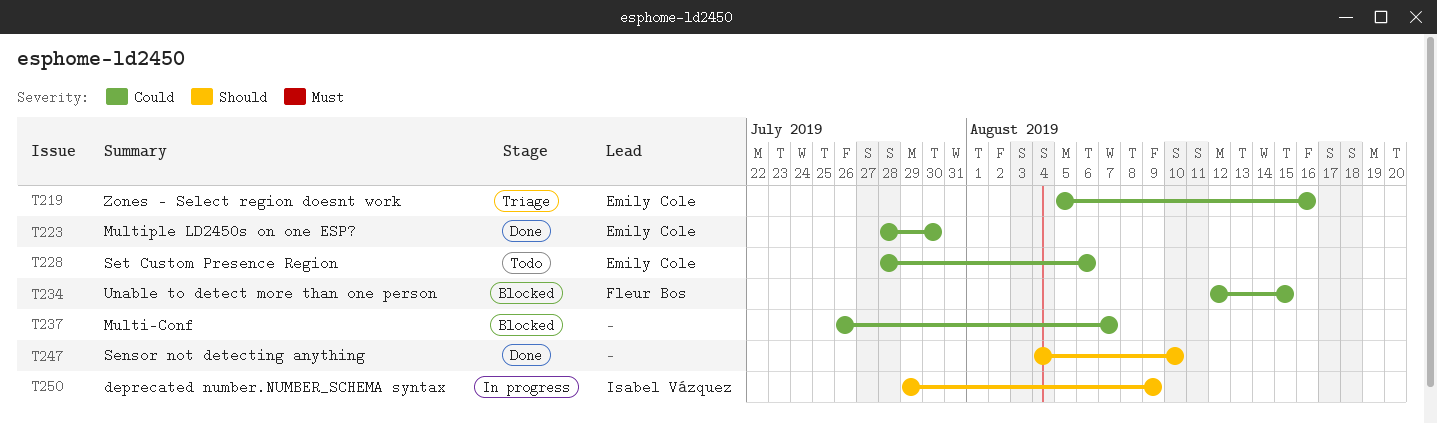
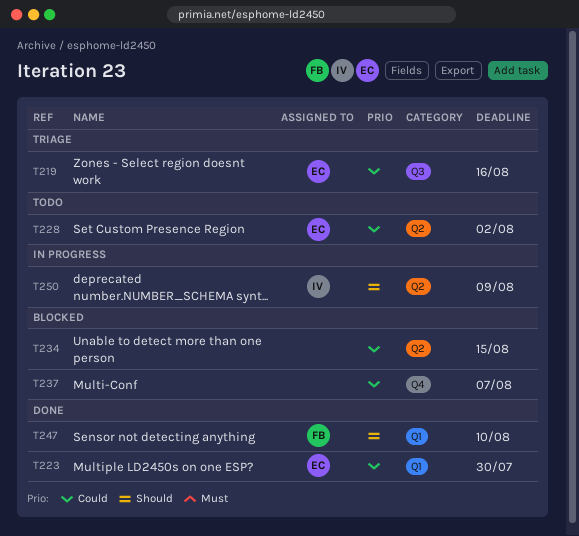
T228, due: Aug 6 -> Aug 2
T234, owner: Fleur Bos -> none
T247, owner: none -> Fleur Bos

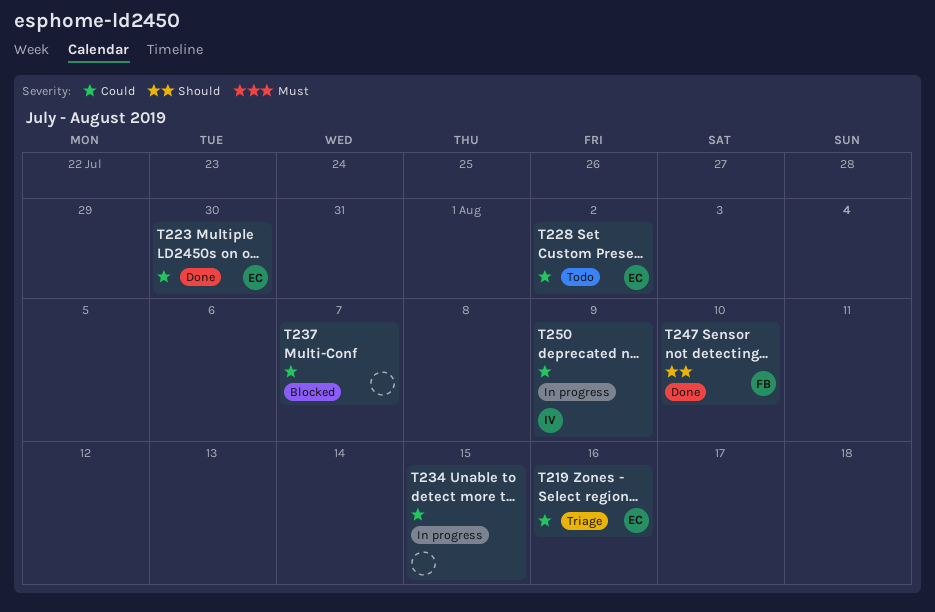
T234, status: Blocked -> In progress
T250, priority: Should -> Could

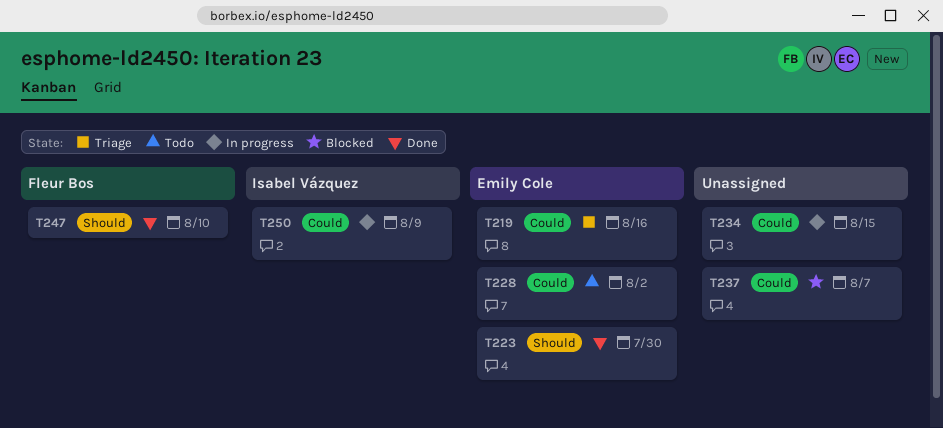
T223, priority: Could -> Should

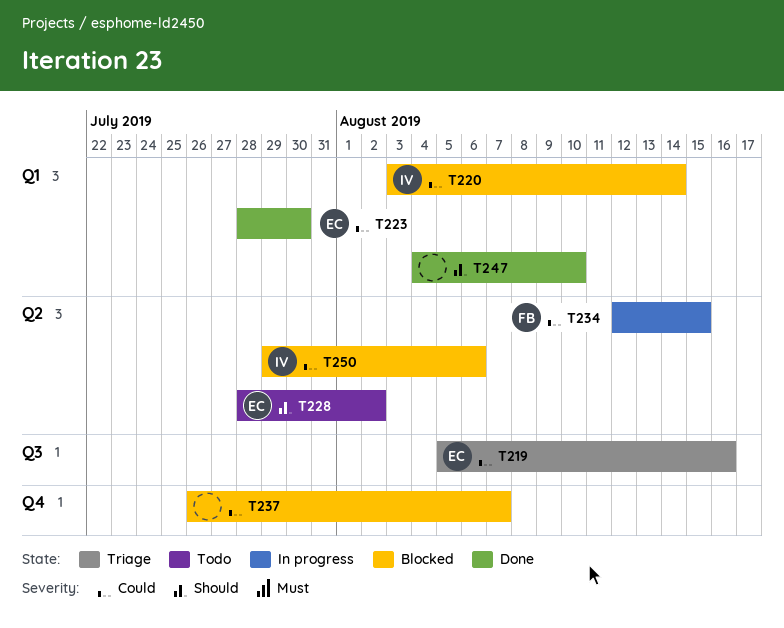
T220: none -> present
T223, priority: Should -> Could
T228, priority: Could -> Should
T234, owner: none -> Fleur Bos
T247, owner: Fleur Bos -> none
T250, status: In progress -> Blocked
T250, due: Aug 9 -> Aug 6

